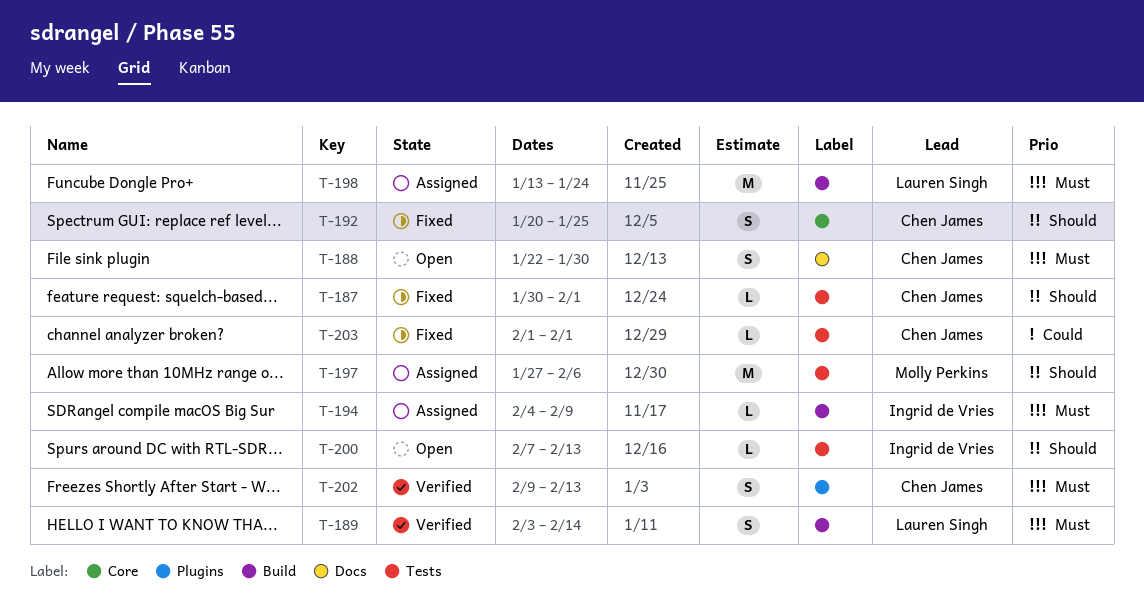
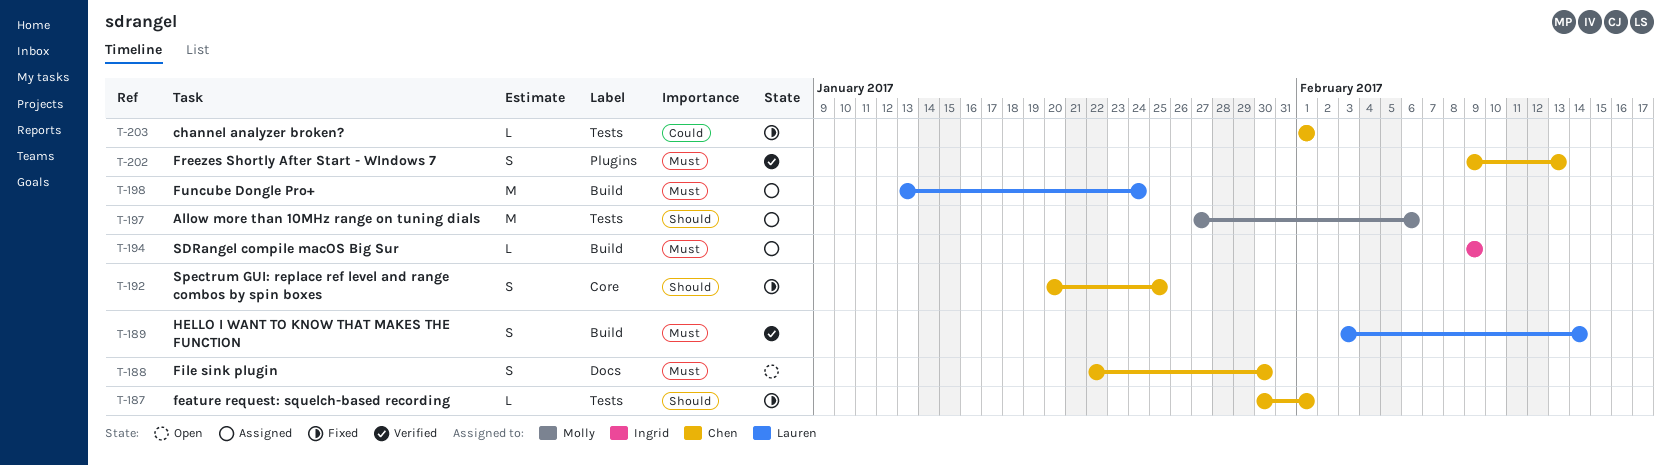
T-194, start: Feb 4 -> Feb 9
T-200: present -> none

